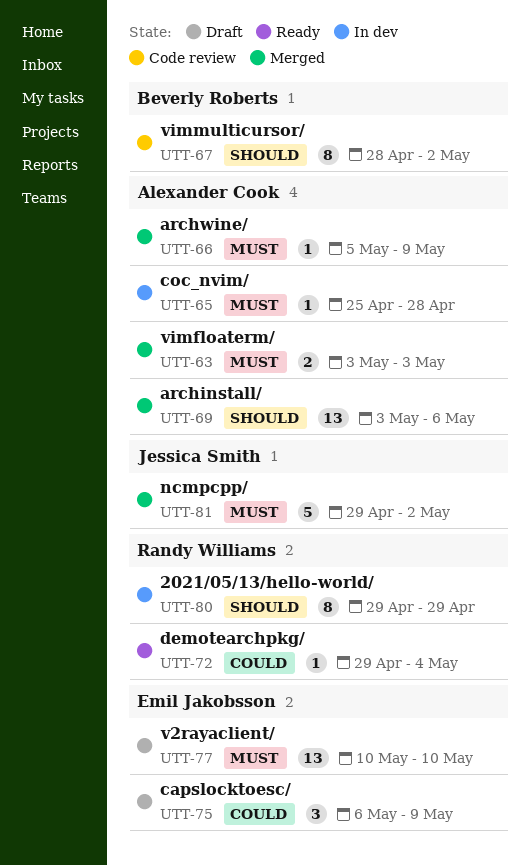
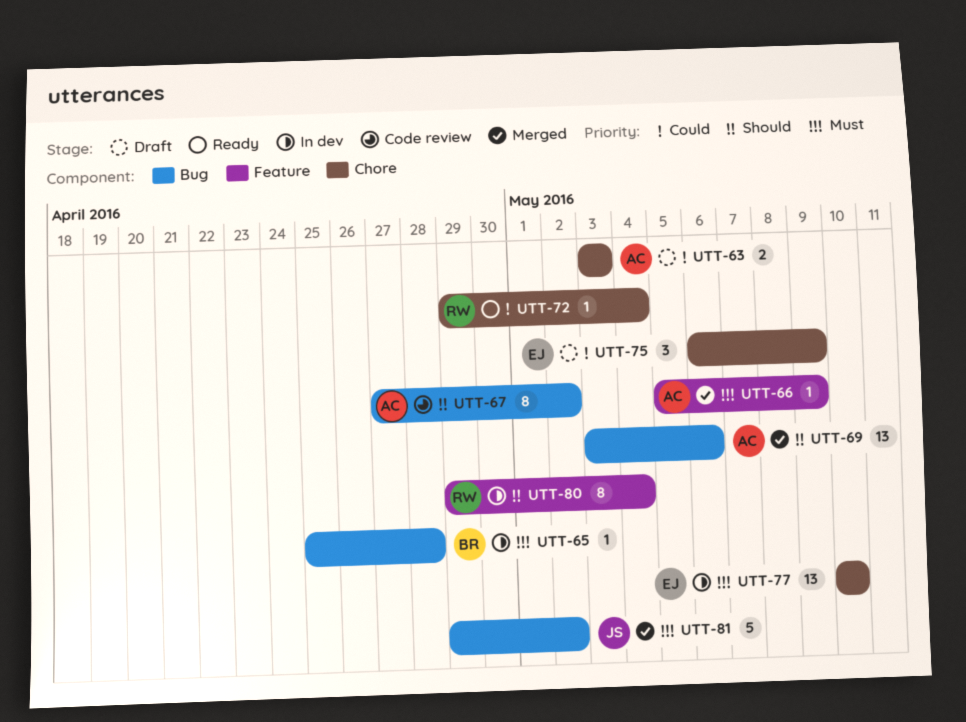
UTT-63, status: Merged -> Draft
UTT-63, priority: Must -> Could
UTT-65, owner: Alexander Cook -> Beverly Roberts
UTT-67, owner: Beverly Roberts -> Alexander Cook
UTT-67, start: Apr 28 -> Apr 27
UTT-77, status: Draft -> In dev
UTT-80, due: Apr 29 -> May 4

